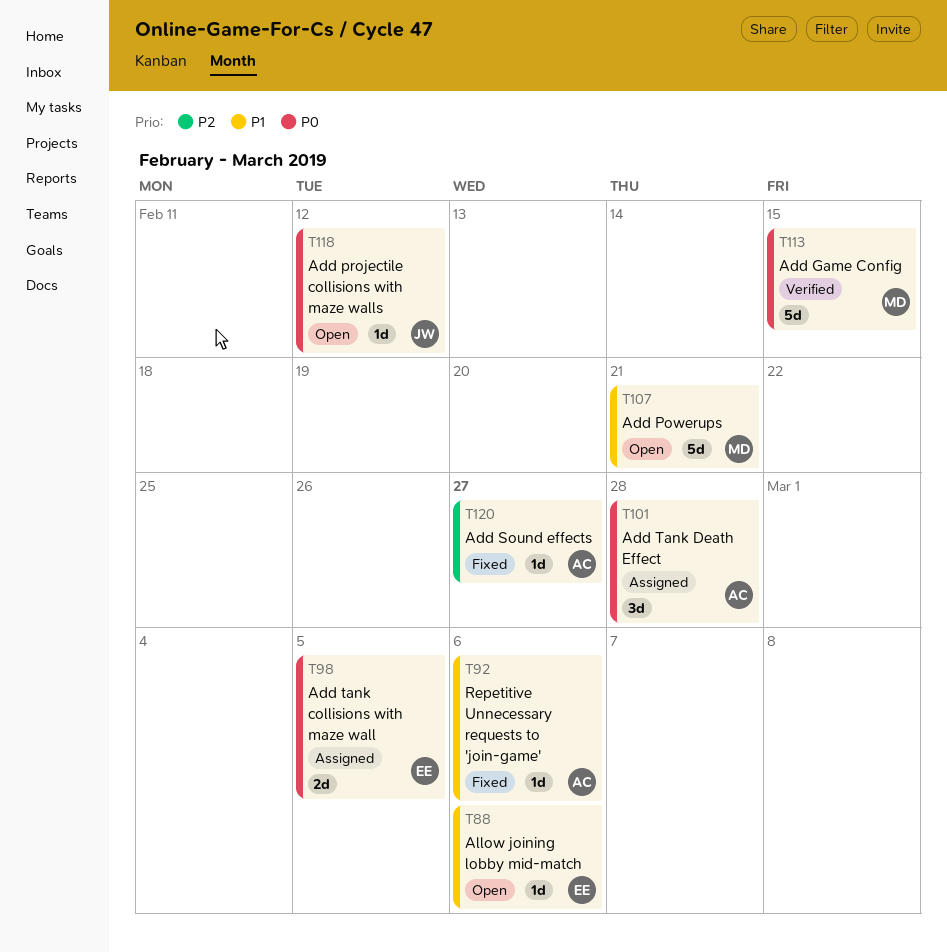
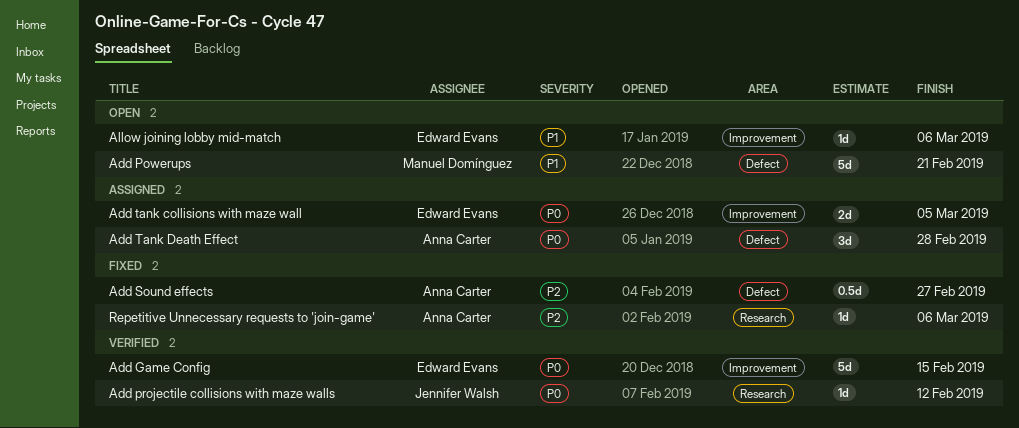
Add Game Config, owner: Manuel Domínguez -> Edward Evans
Add projectile collisions with maze walls, status: Open -> Verified
Add Sound effects, estimate: 1d -> 0.5d
Repetitive Unnecessary requests to 'join-game', priority: P1 -> P2

